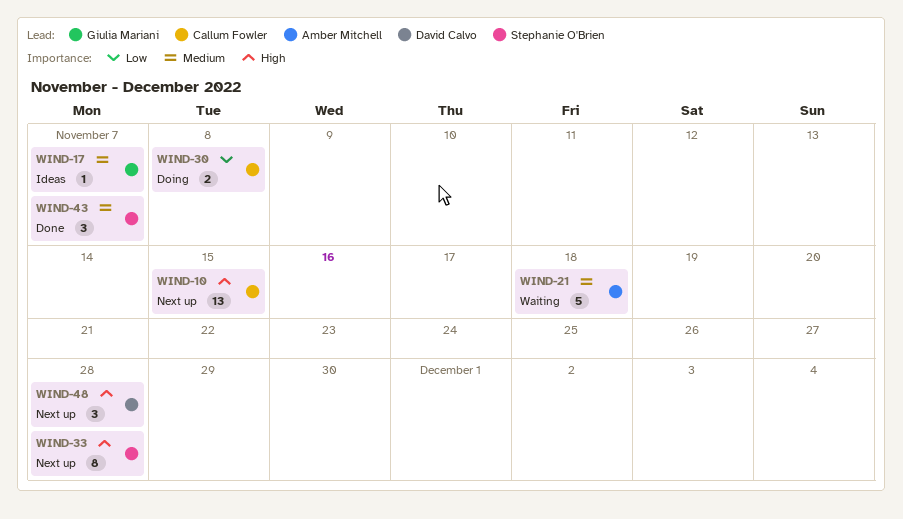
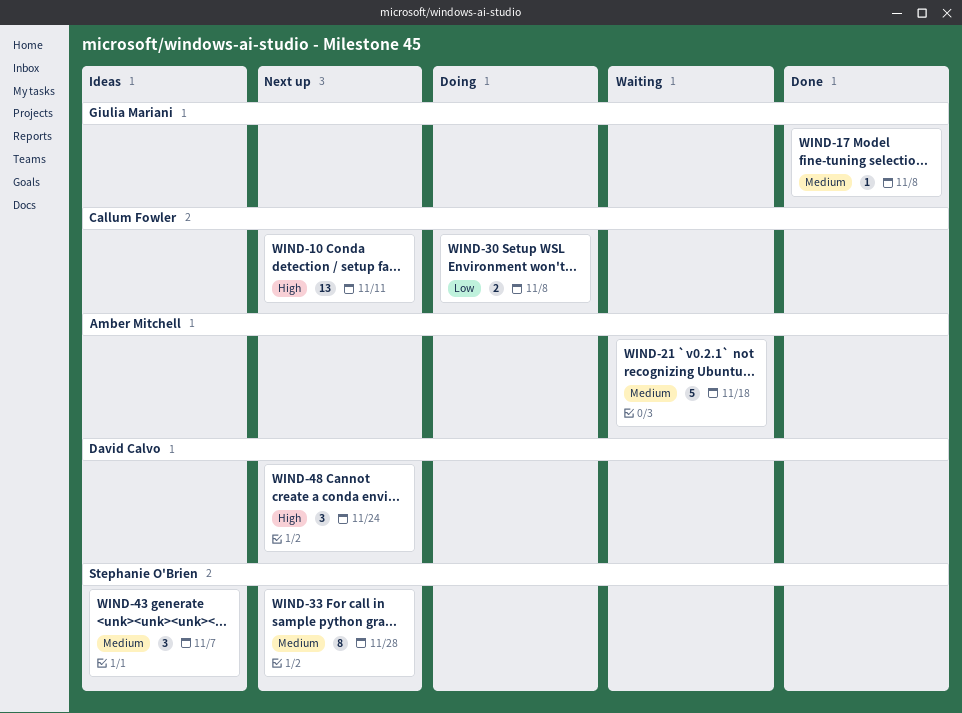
WIND-10, due: Nov 15 -> Nov 11
WIND-17, status: Ideas -> Done
WIND-17, due: Nov 7 -> Nov 8
WIND-33, priority: High -> Medium
WIND-43, status: Done -> Ideas
WIND-48, due: Nov 28 -> Nov 24

